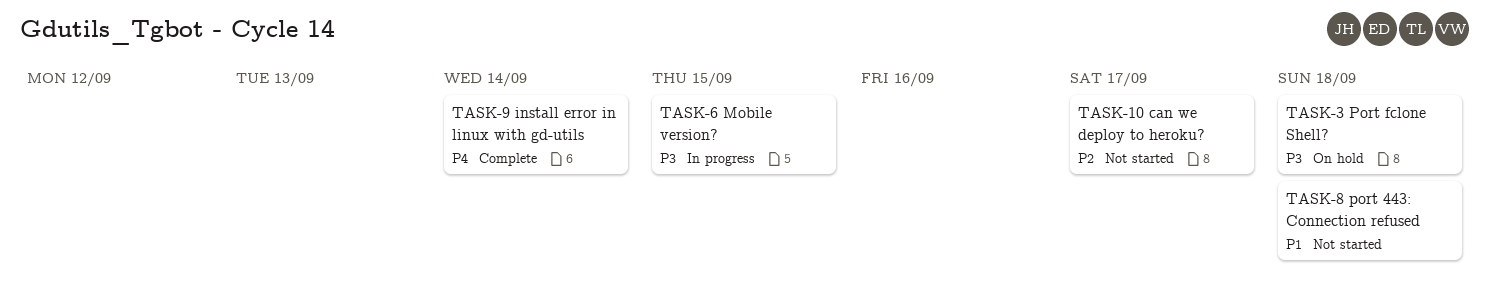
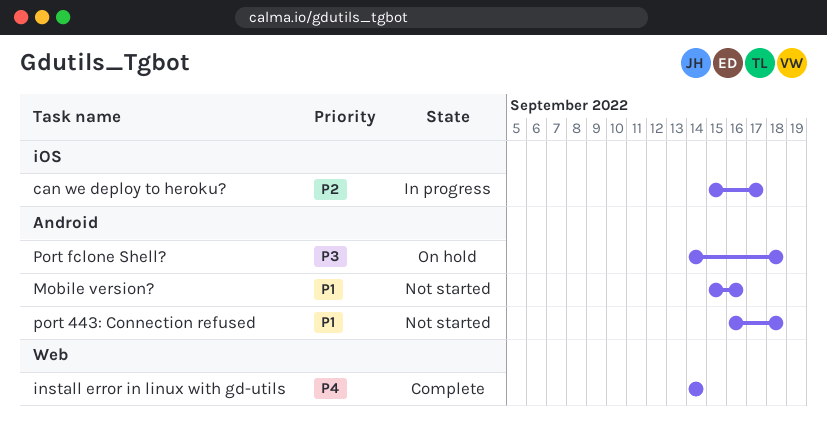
can we deploy to heroku?, status: Not started -> In progress
Mobile version?, status: In progress -> Not started
Mobile version?, priority: P3 -> P1
Mobile version?, due: Sep 15 -> Sep 16

